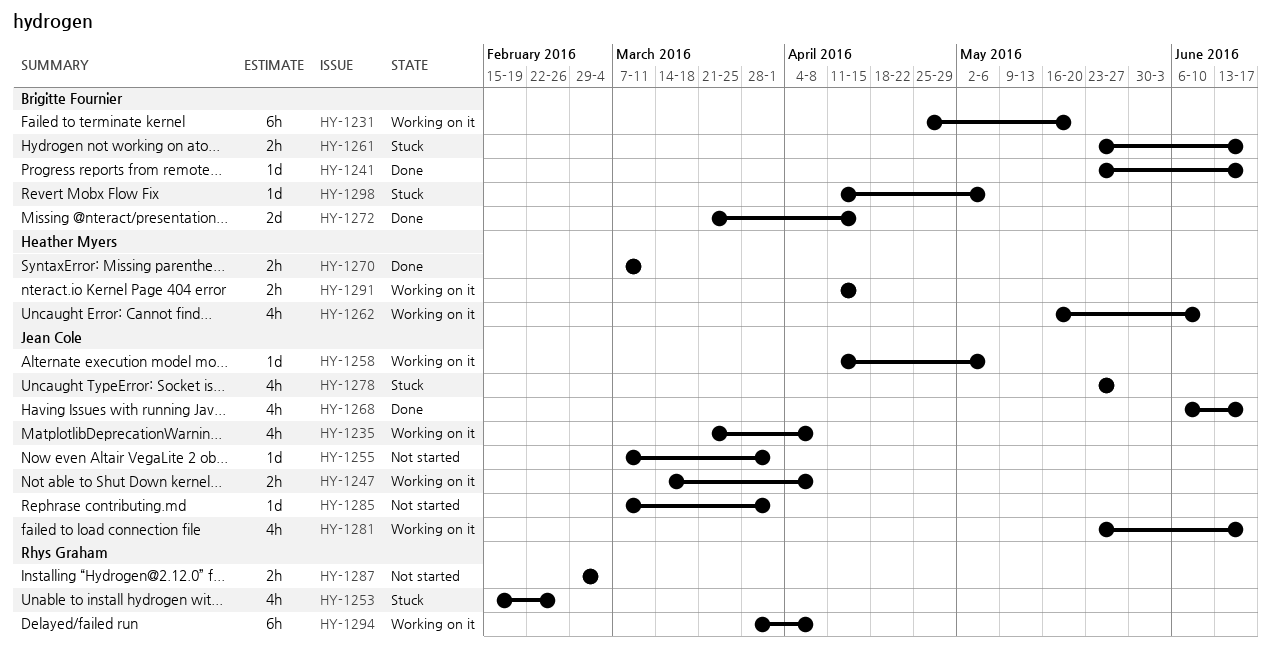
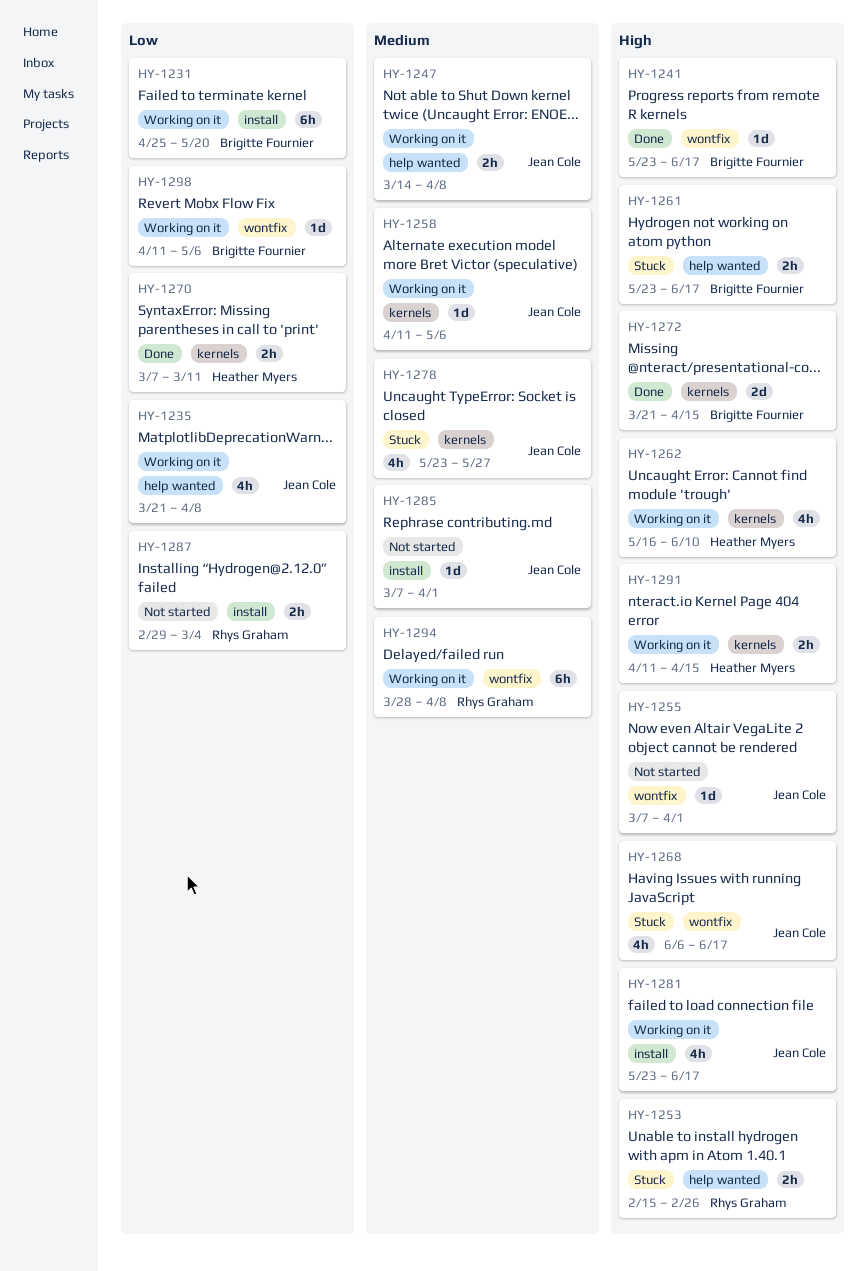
HY-1253, estimate: 4h -> 2h
HY-1268, status: Done -> Stuck
HY-1298, status: Stuck -> Working on it

